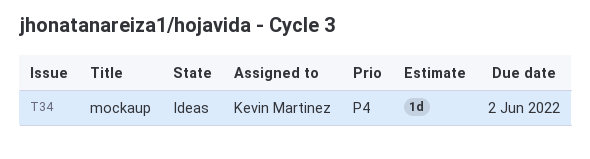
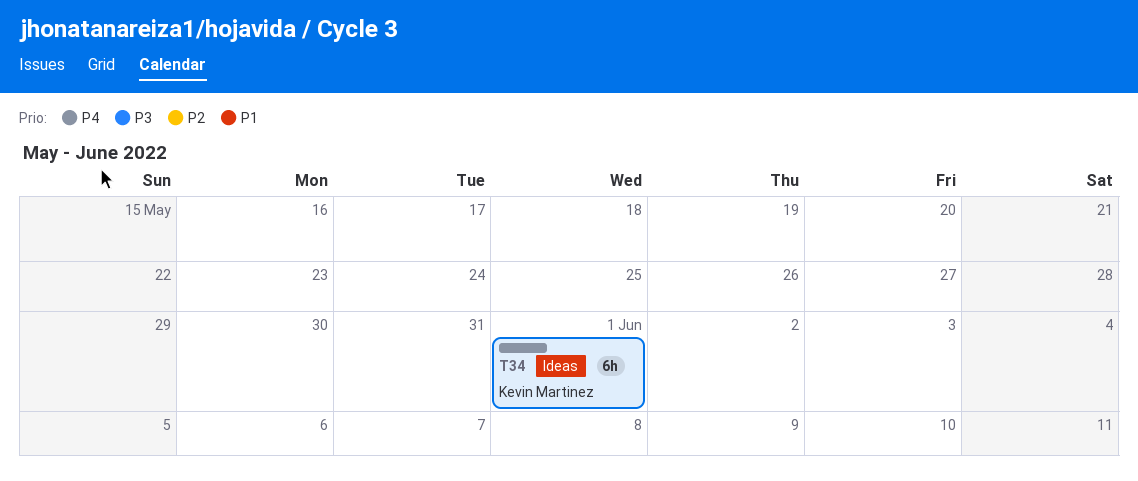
T34, estimate: 1d -> 6h
T34, due: Jun 2 -> Jun 1

